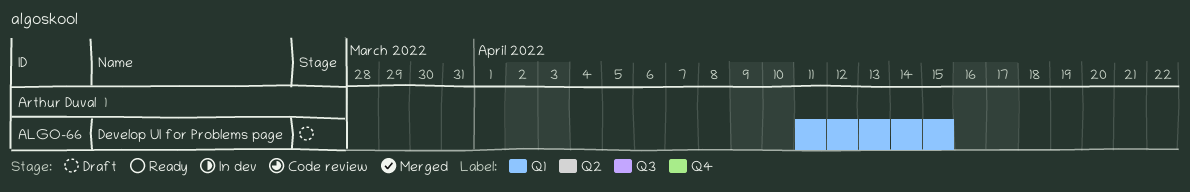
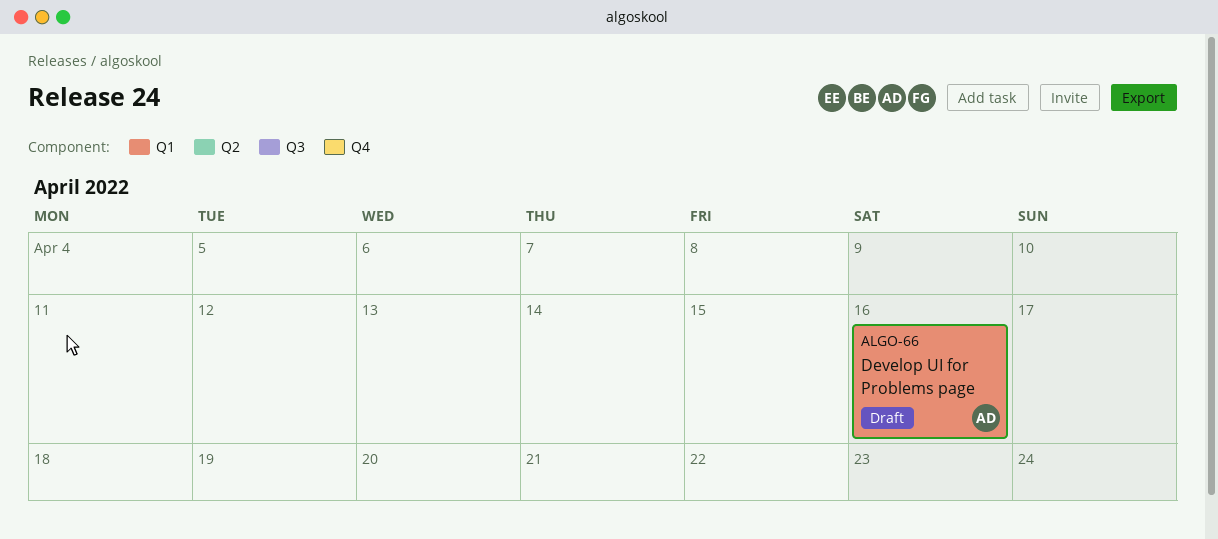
ALGO-66, due: Apr 15 -> Apr 16

